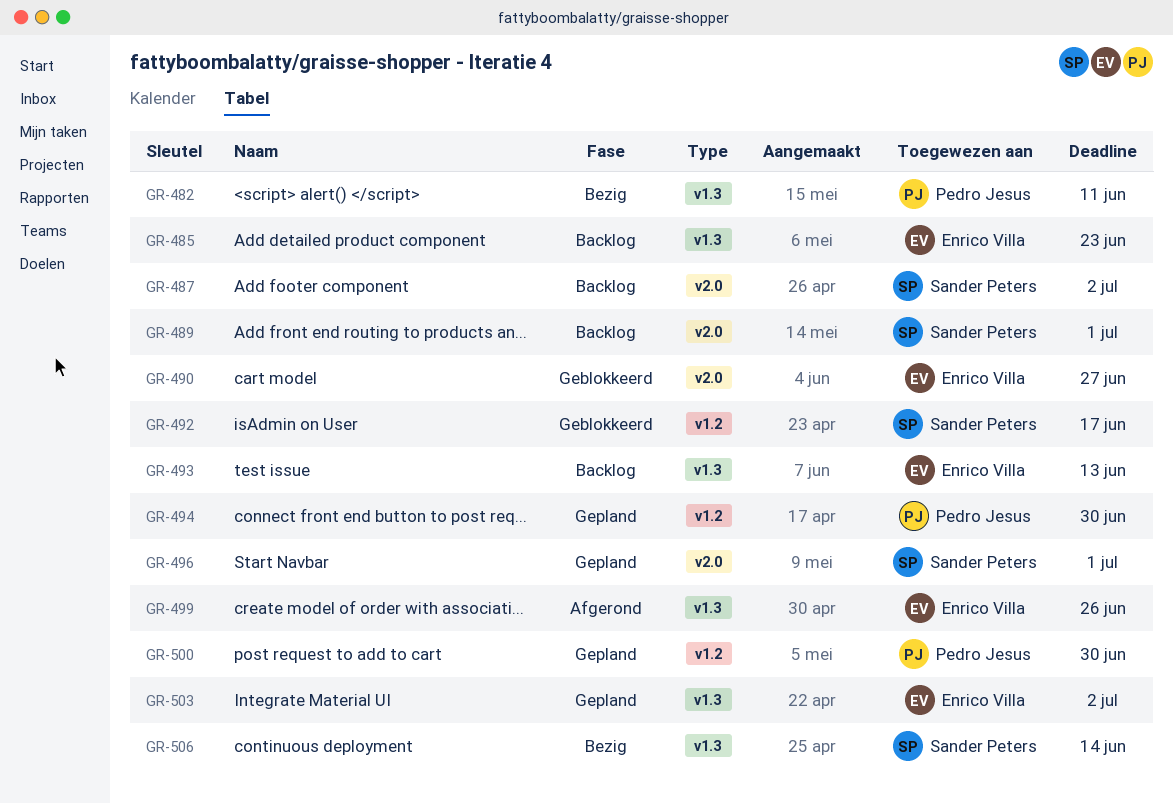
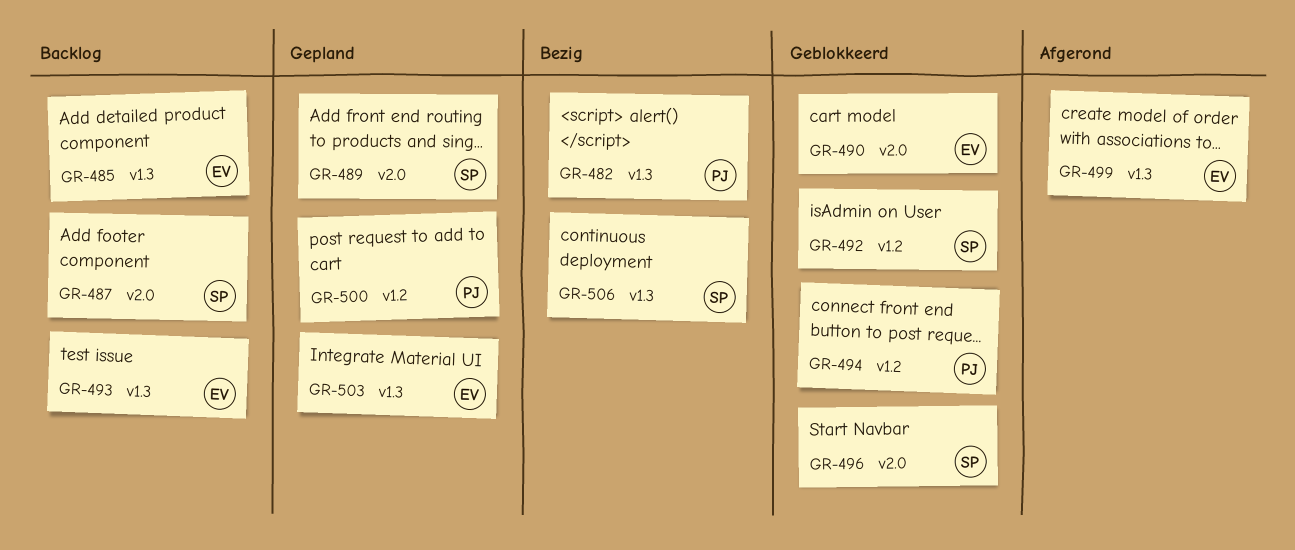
GR-489, status: Backlog -> Gepland
GR-494, status: Gepland -> Geblokkeerd
GR-496, status: Gepland -> Geblokkeerd

